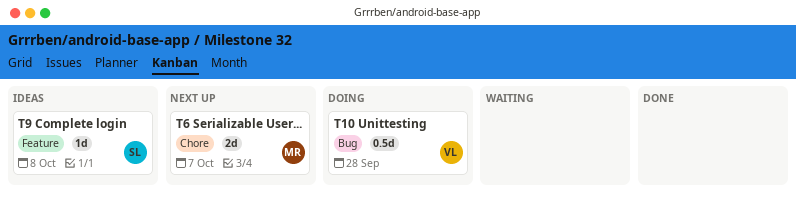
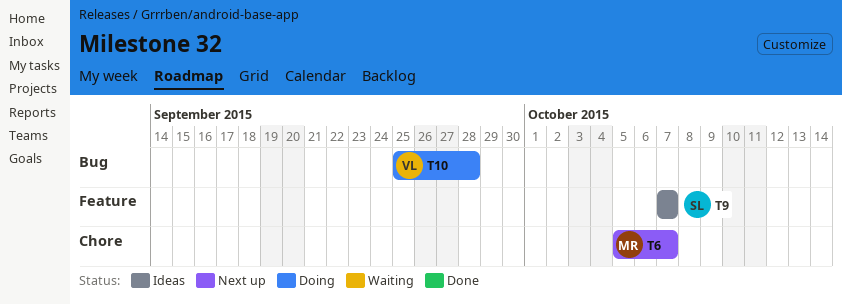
T9, due: Oct 8 -> Oct 7

